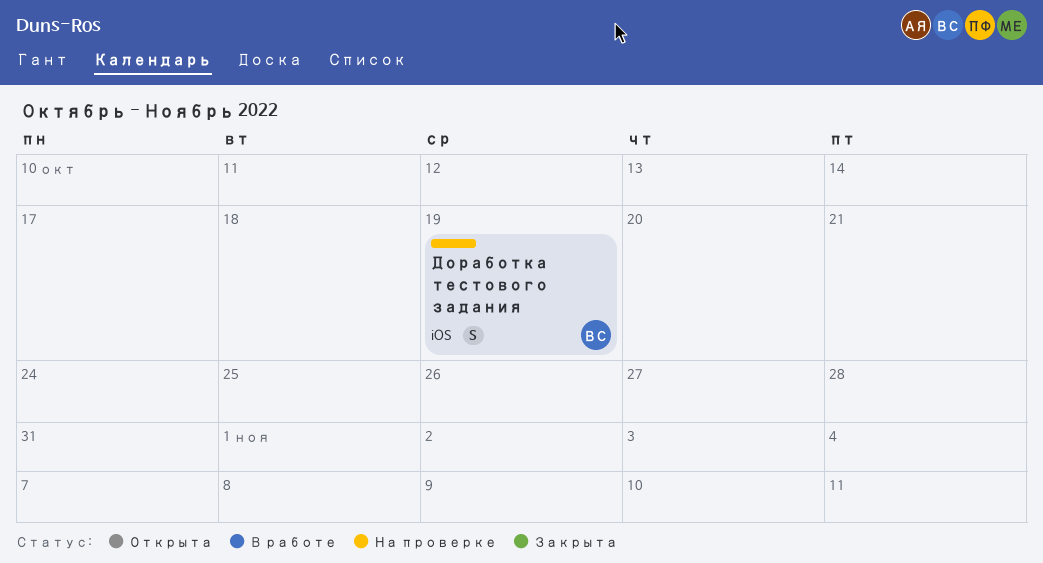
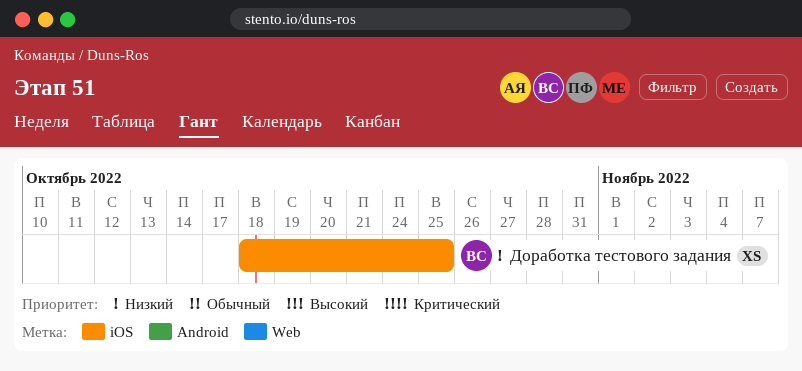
Доработка тестового задания, estimate: S -> XS
Доработка тестового задания, due: Oct 19 -> Oct 25

